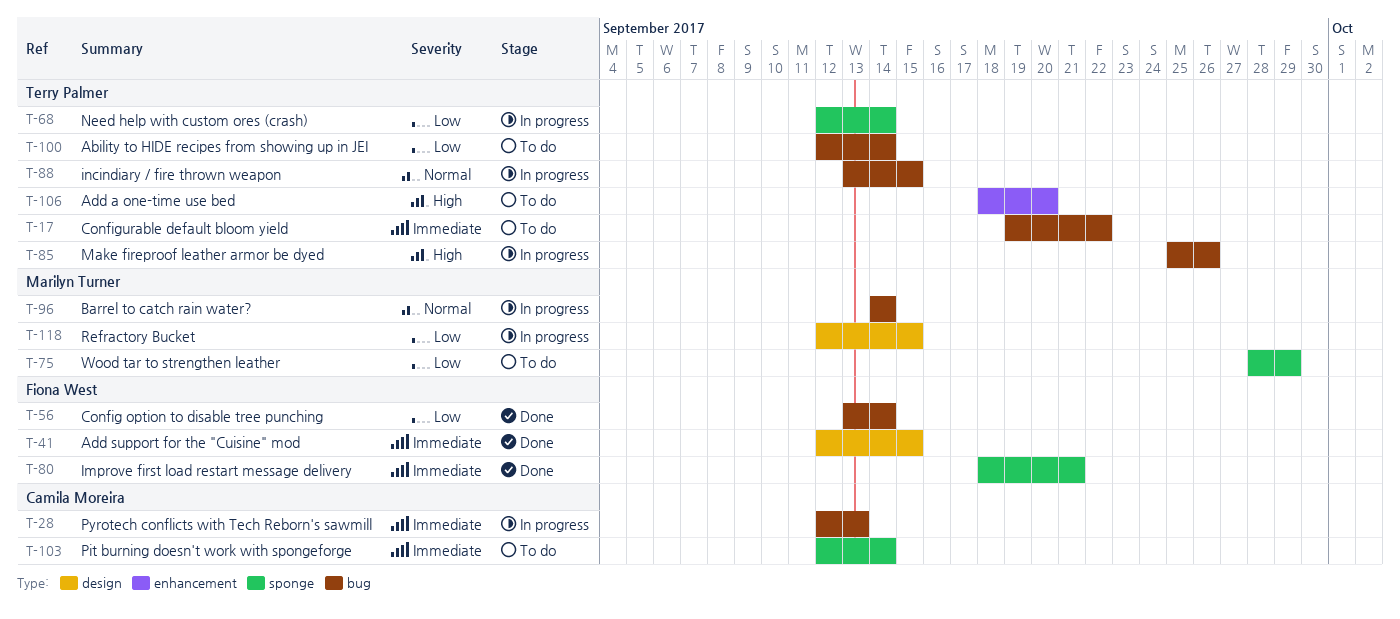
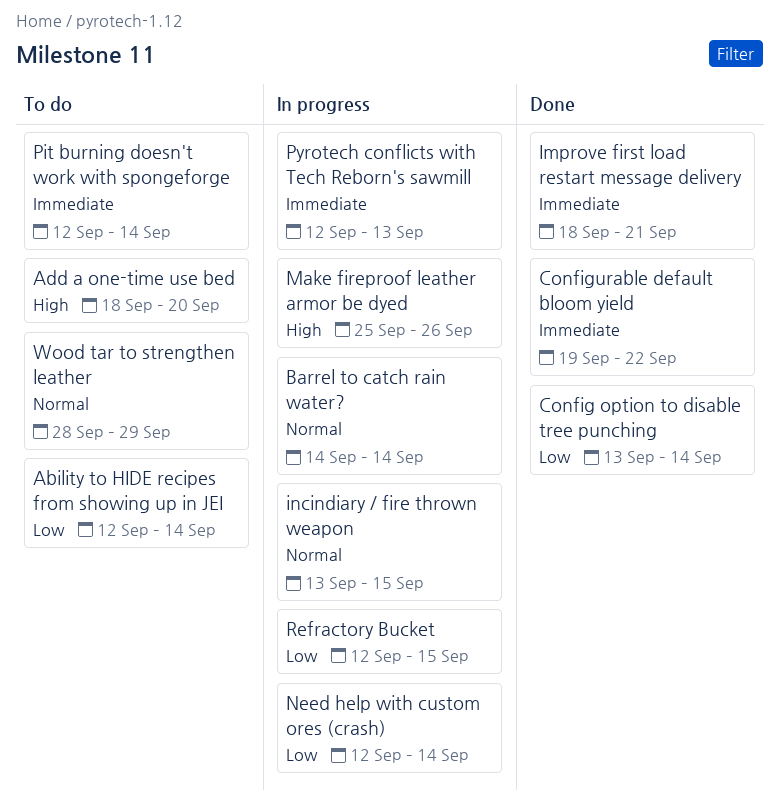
Add support for the "Cuisine" mod: present -> none
Configurable default bloom yield, status: To do -> Done
Wood tar to strengthen leather, priority: Low -> Normal

